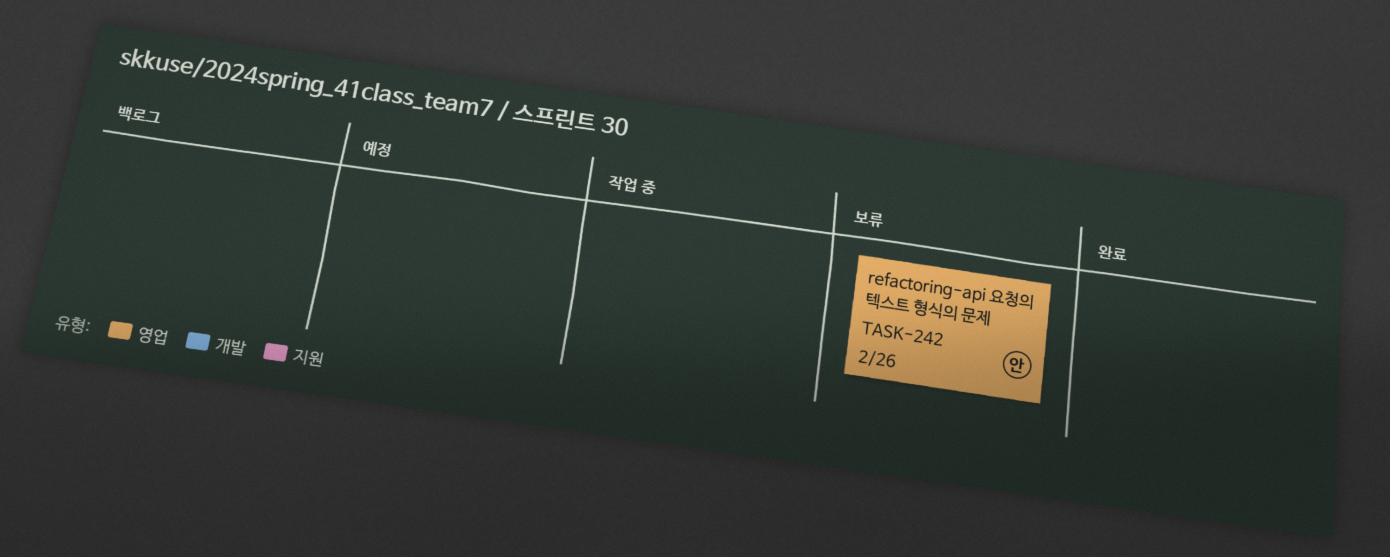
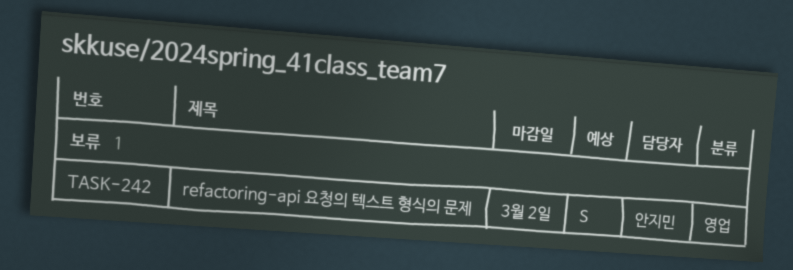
TASK-242, due: Feb 26 -> Mar 2

